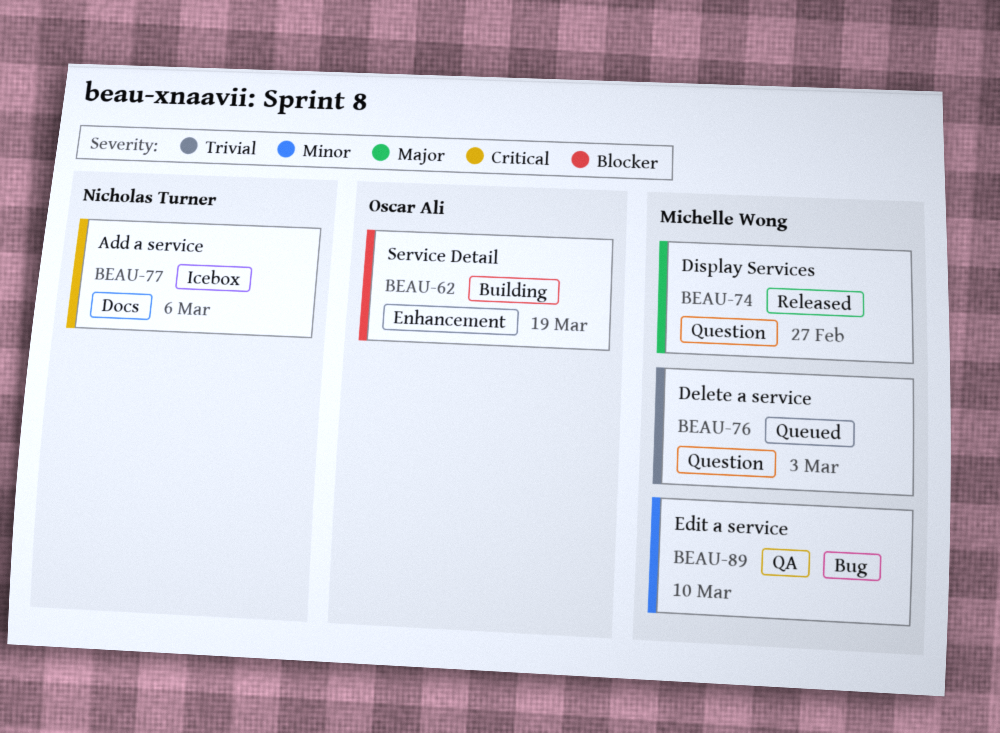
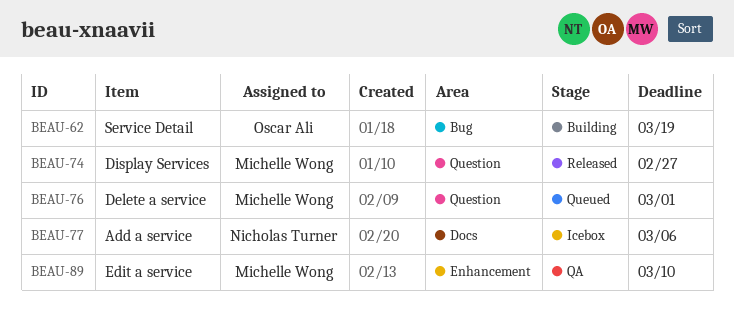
BEAU-62, label: Enhancement -> Bug
BEAU-76, due: Mar 3 -> Mar 1
BEAU-89, label: Bug -> Enhancement

